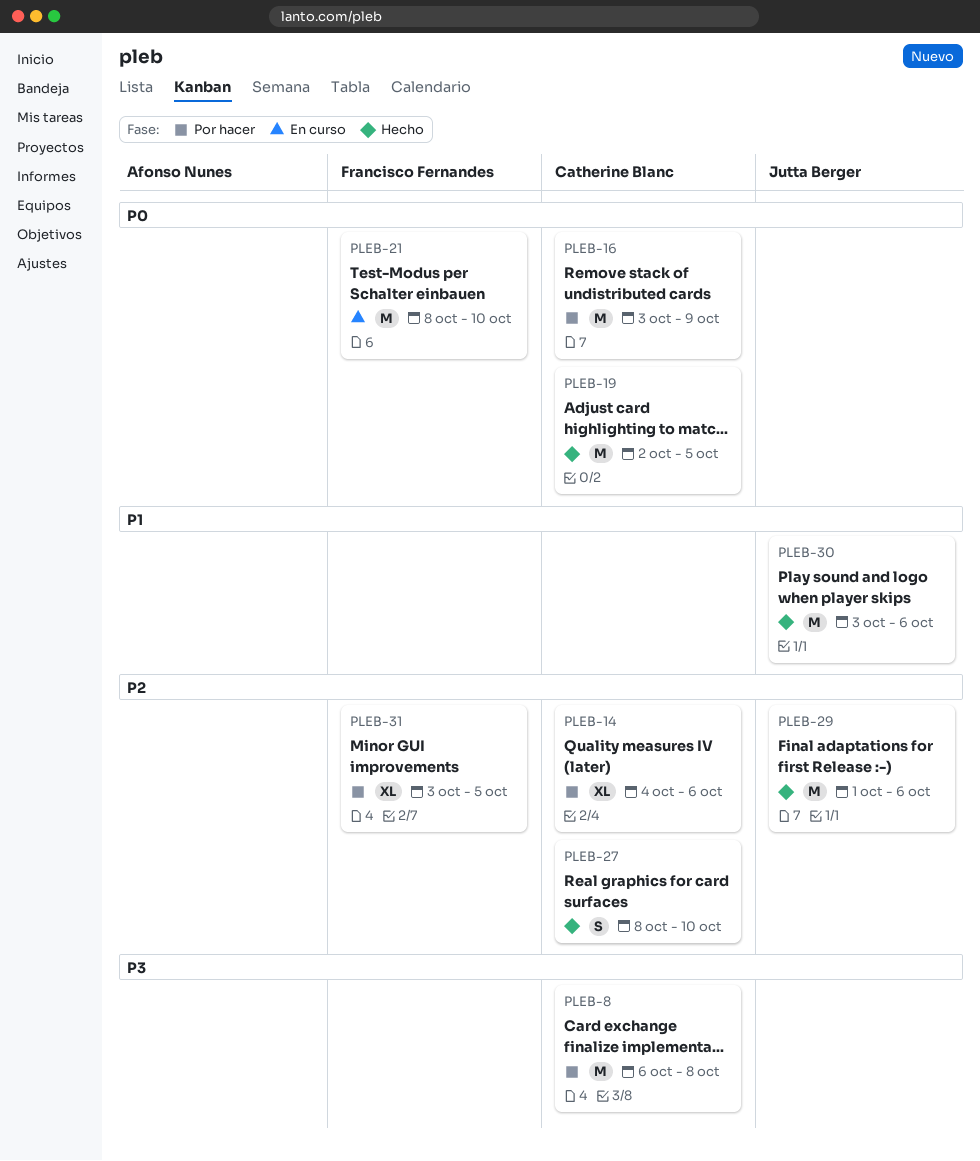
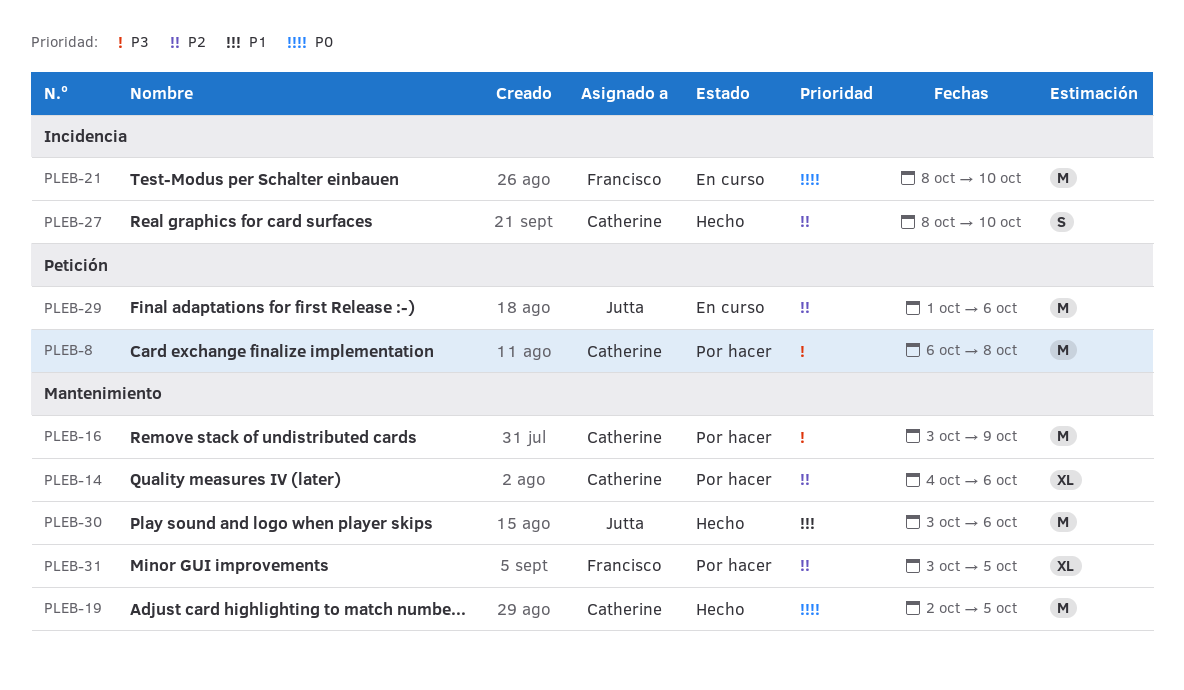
PLEB-16, priority: P0 -> P3
PLEB-29, status: Hecho -> En curso

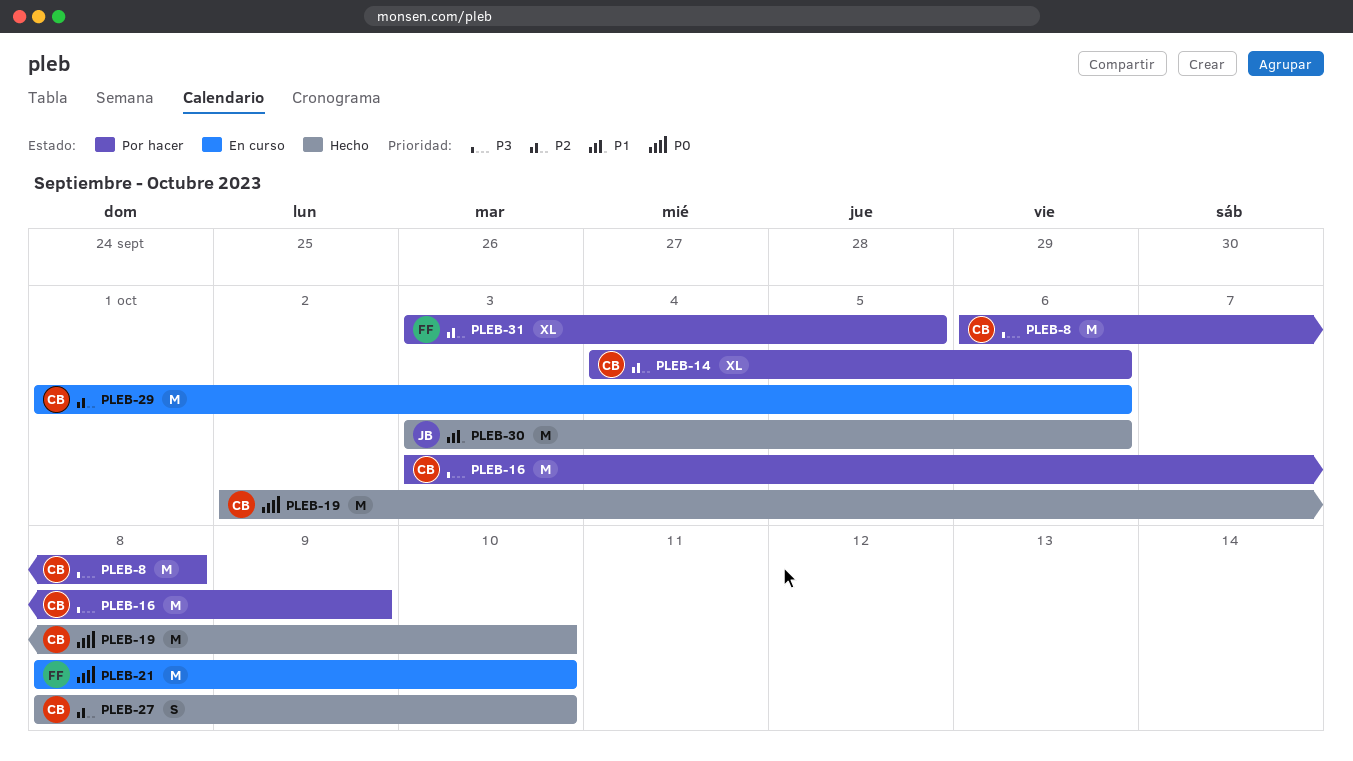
PLEB-19, due: Oct 5 -> Oct 10
PLEB-29, owner: Jutta -> Catherine

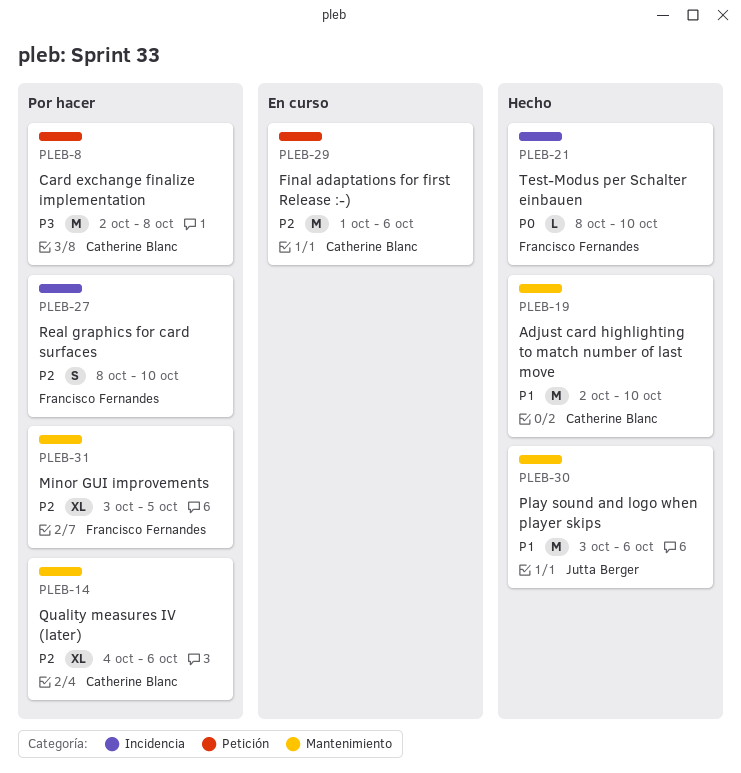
PLEB-8, start: Oct 6 -> Oct 2
PLEB-16: present -> none
PLEB-19, priority: P0 -> P1
PLEB-21, status: En curso -> Hecho
PLEB-21, estimate: M -> L
PLEB-27, status: Hecho -> Por hacer
PLEB-27, owner: Catherine Blanc -> Francisco Fernandes

